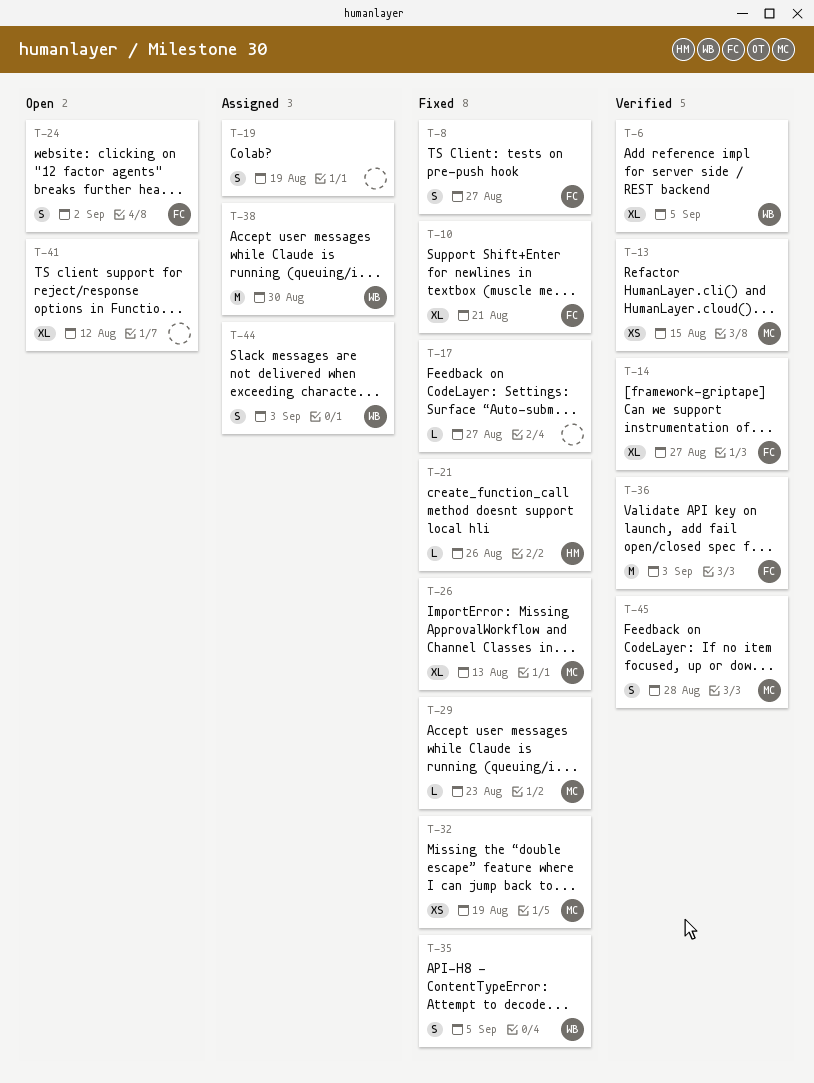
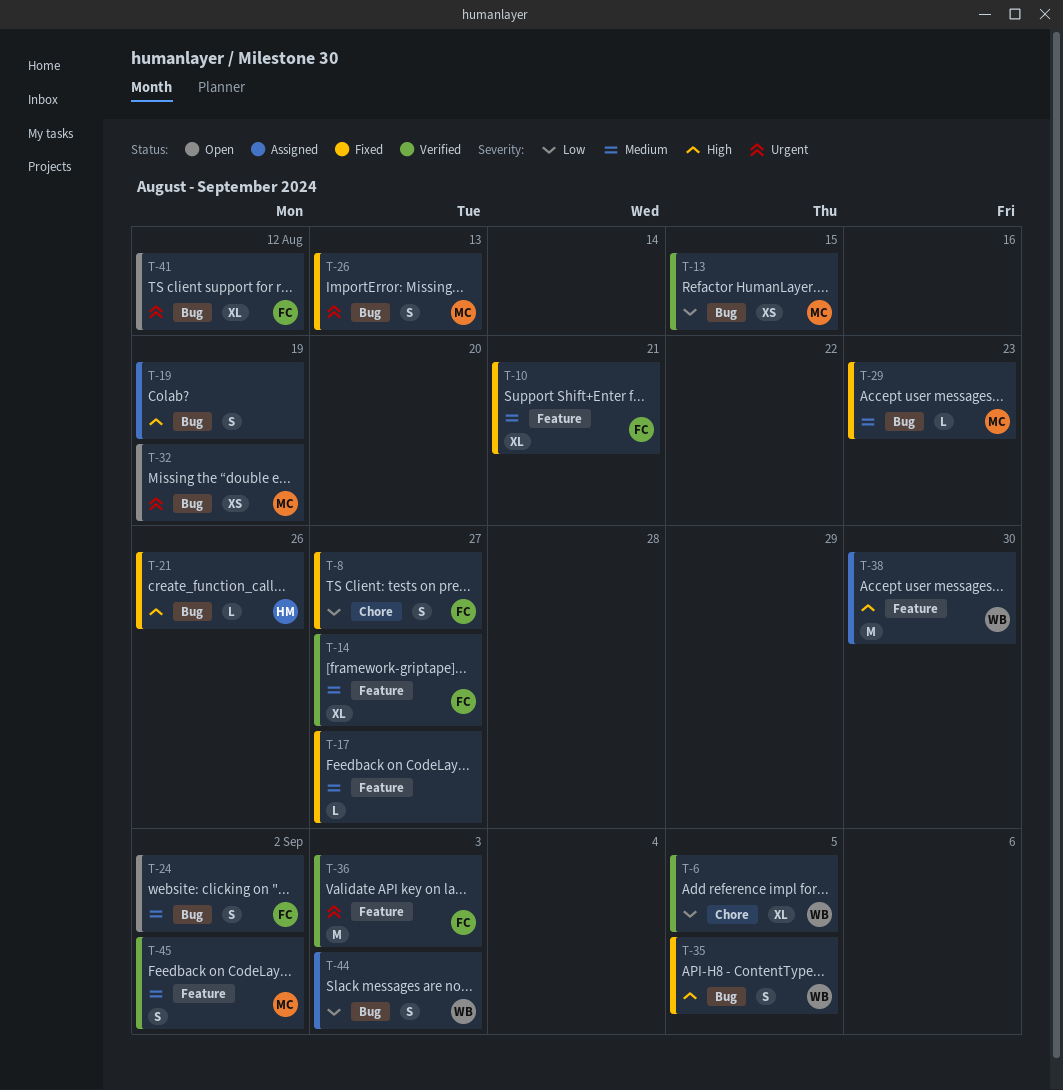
T-26, estimate: XL -> S
T-32, status: Fixed -> Open
T-41, owner: none -> FC
T-45, due: Aug 28 -> Sep 2

